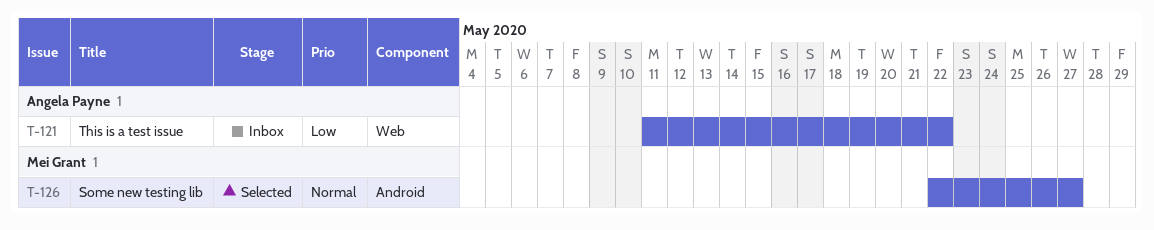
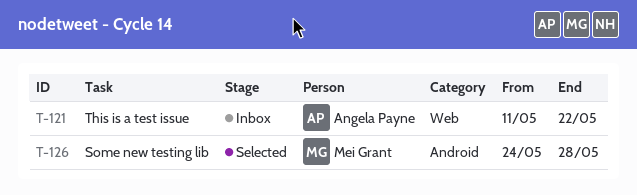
T-126, start: May 22 -> May 24
T-126, due: May 27 -> May 28

